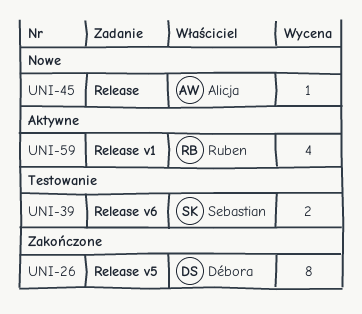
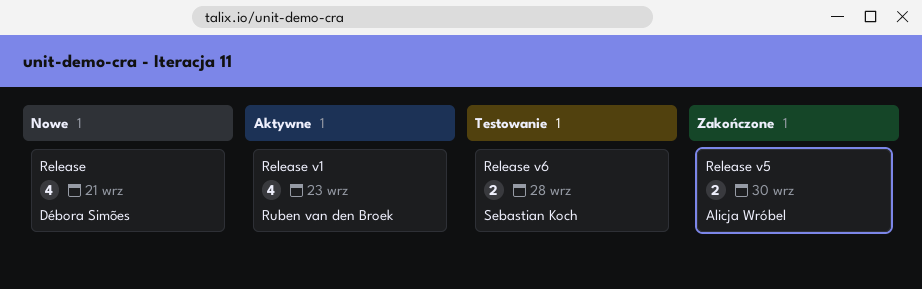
Release, owner: Alicja Wróbel -> Débora Simões
Release, estimate: 1 -> 4
Release v5, owner: Débora Simões -> Alicja Wróbel
Release v5, estimate: 8 -> 2

